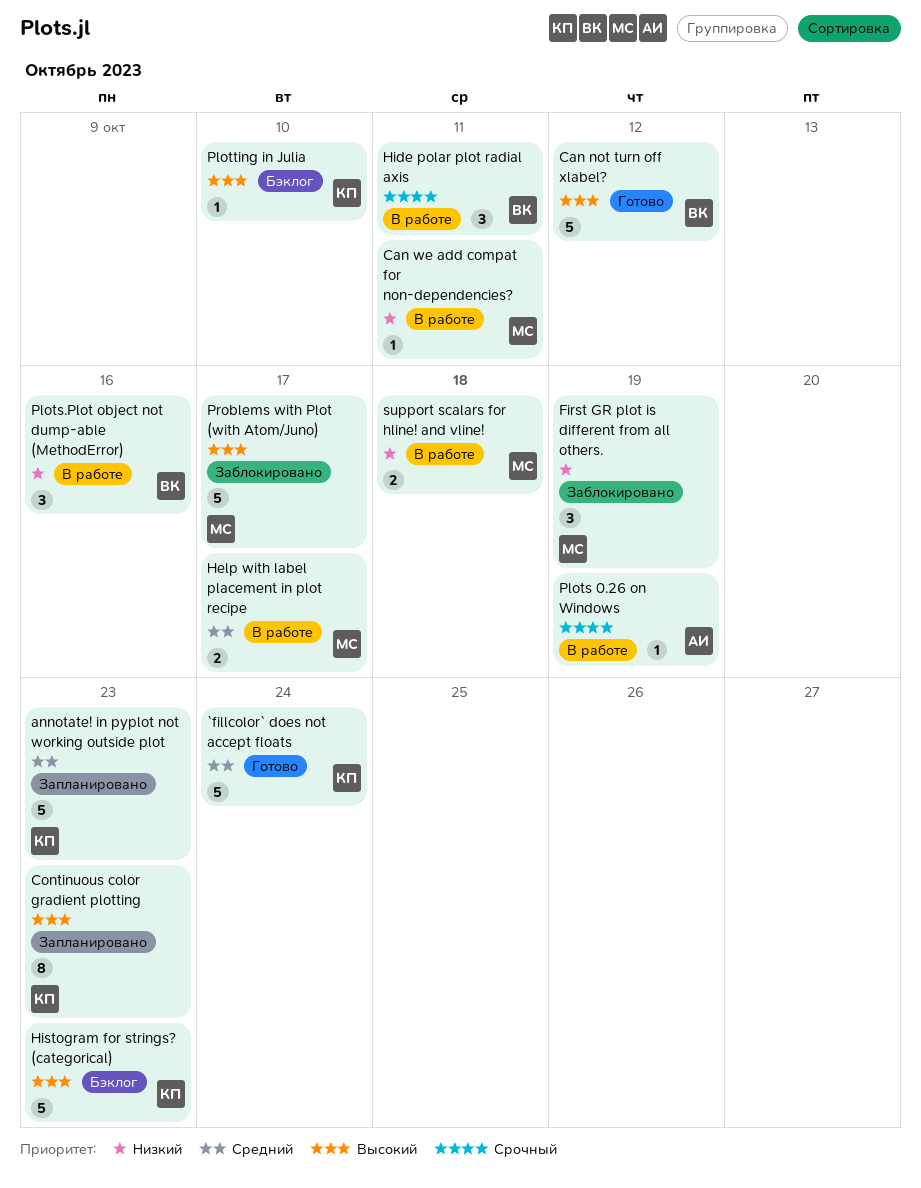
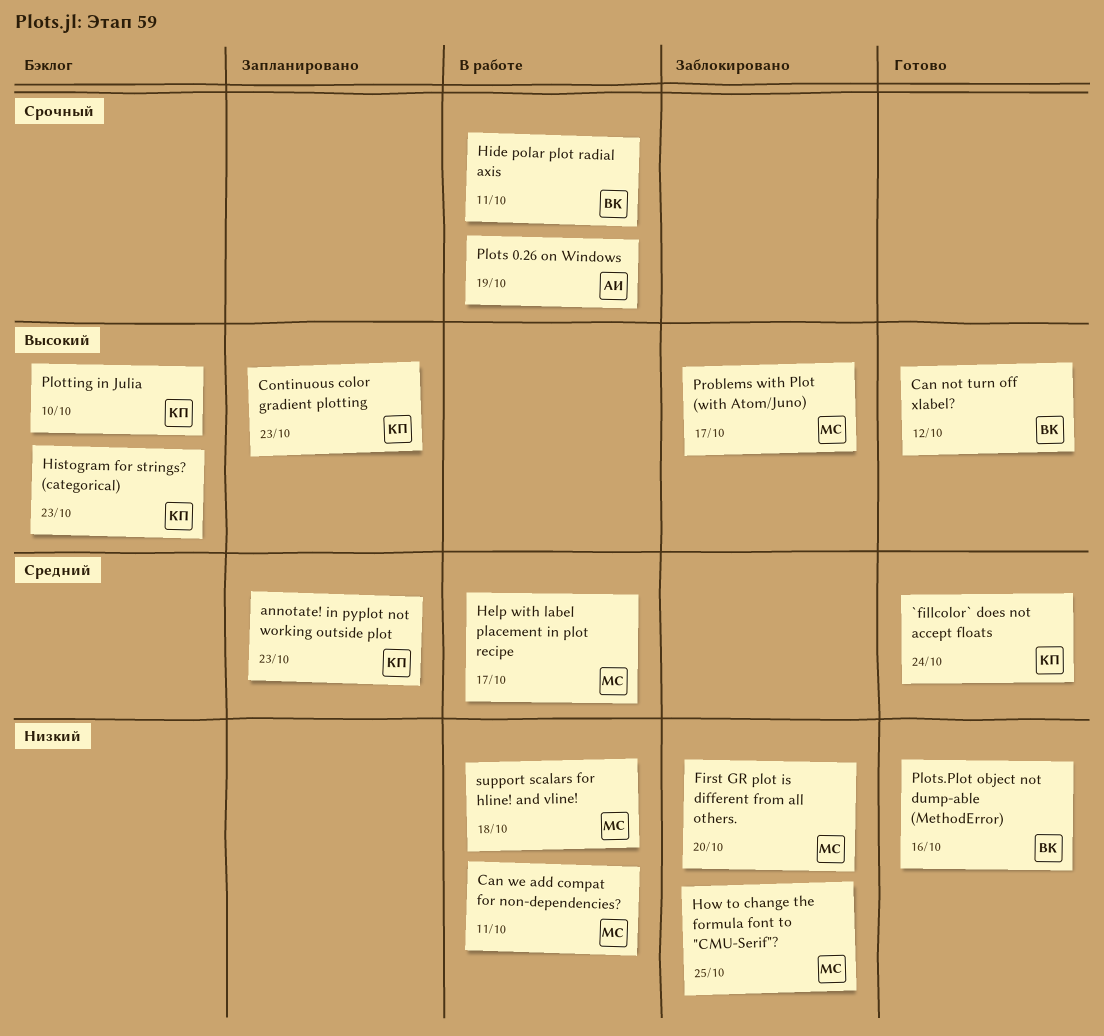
First GR plot is different from all others., due: Oct 19 -> Oct 20
How to change the formula font to "CMU-Serif"?: none -> present
Plots.Plot object not dump-able (MethodError), status: В работе -> Готово

